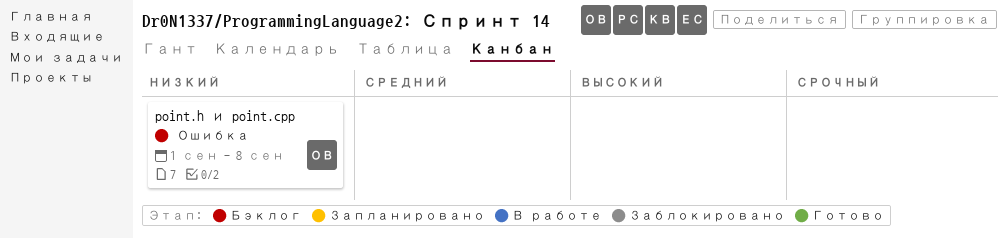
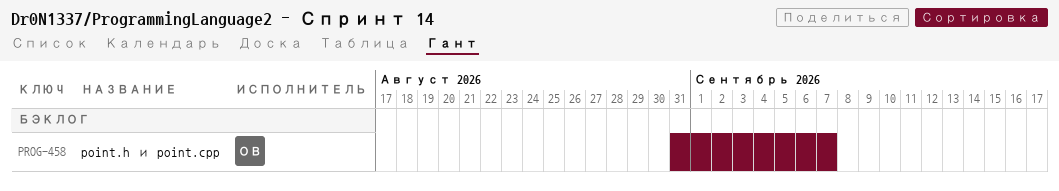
point.h и point.cpp, start: Sep 1 -> Aug 31
point.h и point.cpp, due: Sep 8 -> Sep 7

